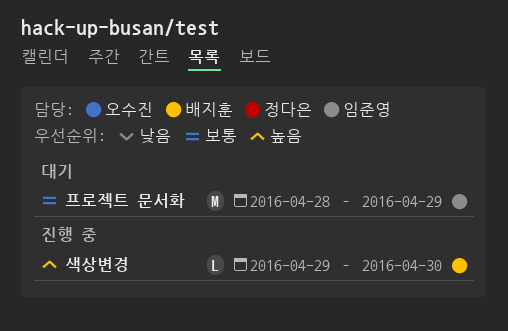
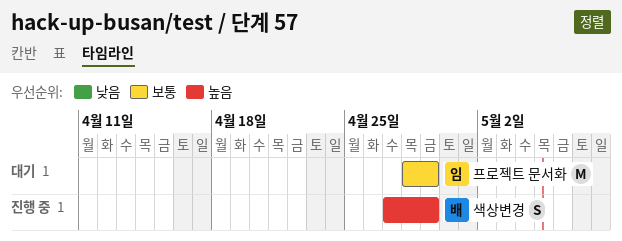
색상변경, estimate: L -> S
색상변경, start: Apr 29 -> Apr 27
색상변경, due: Apr 30 -> Apr 29

